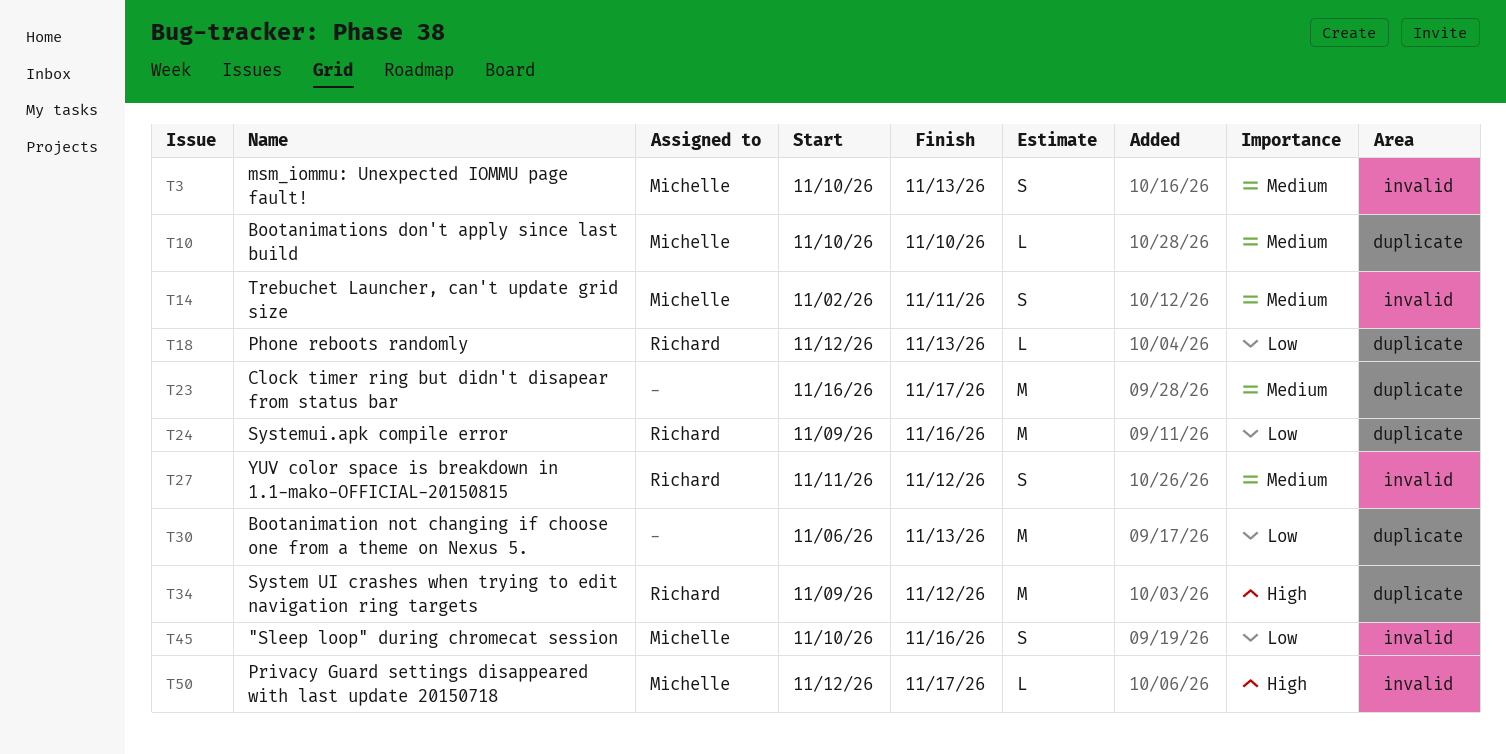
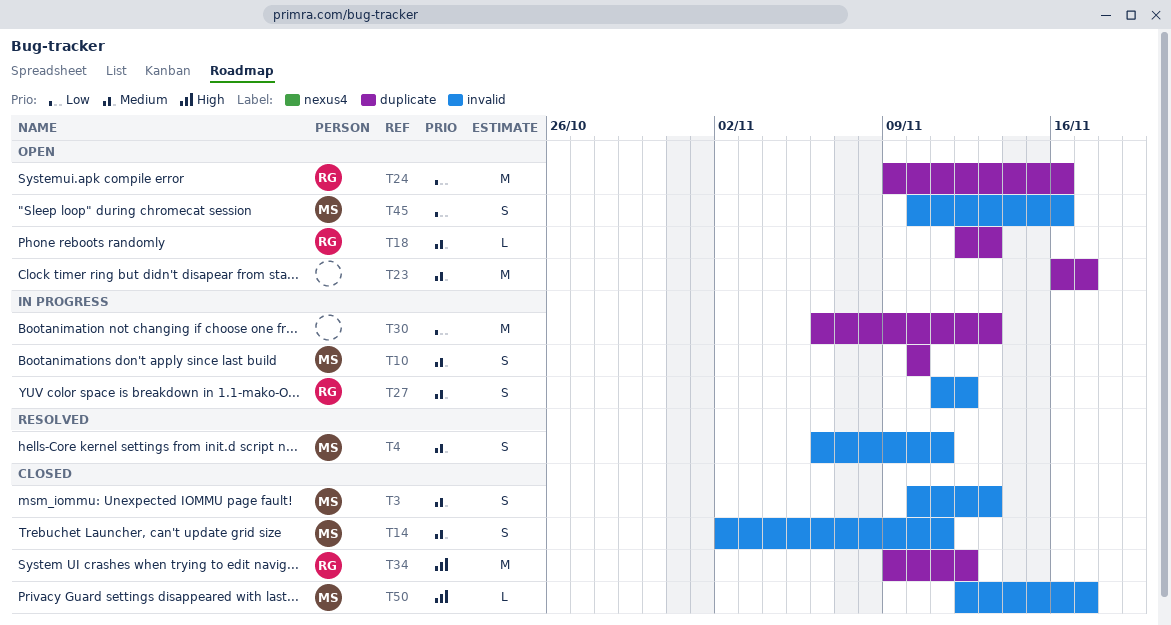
T4: none -> present
T10, estimate: L -> S
T18, priority: Low -> Medium

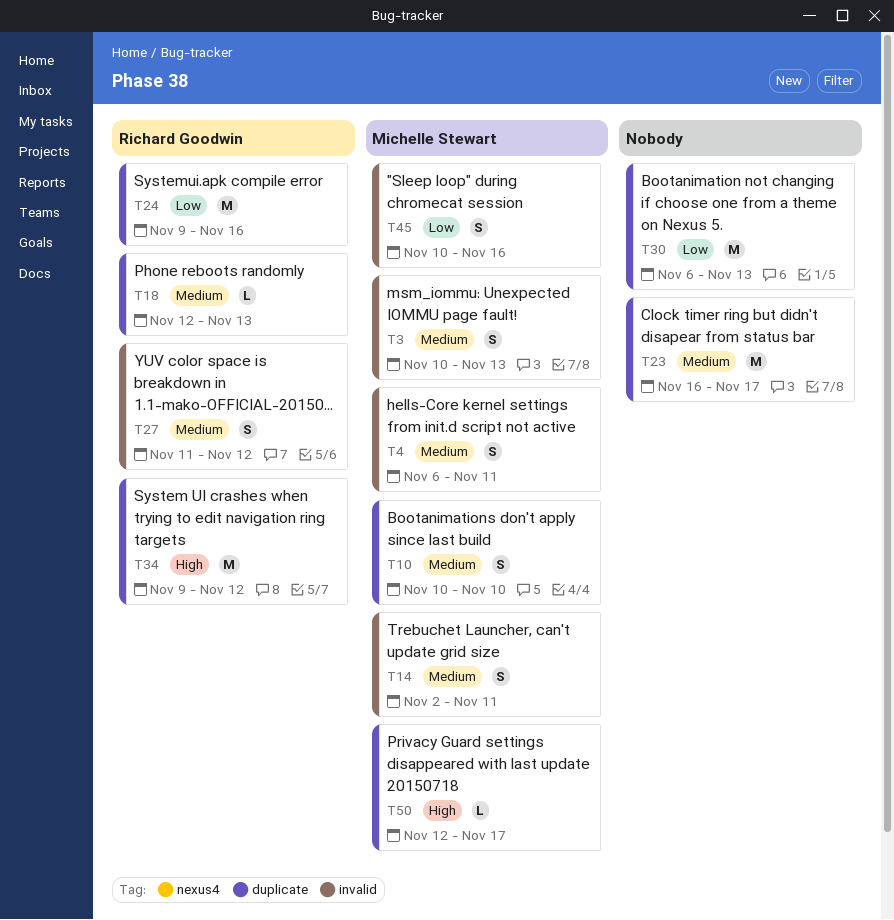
T50, label: invalid -> duplicate

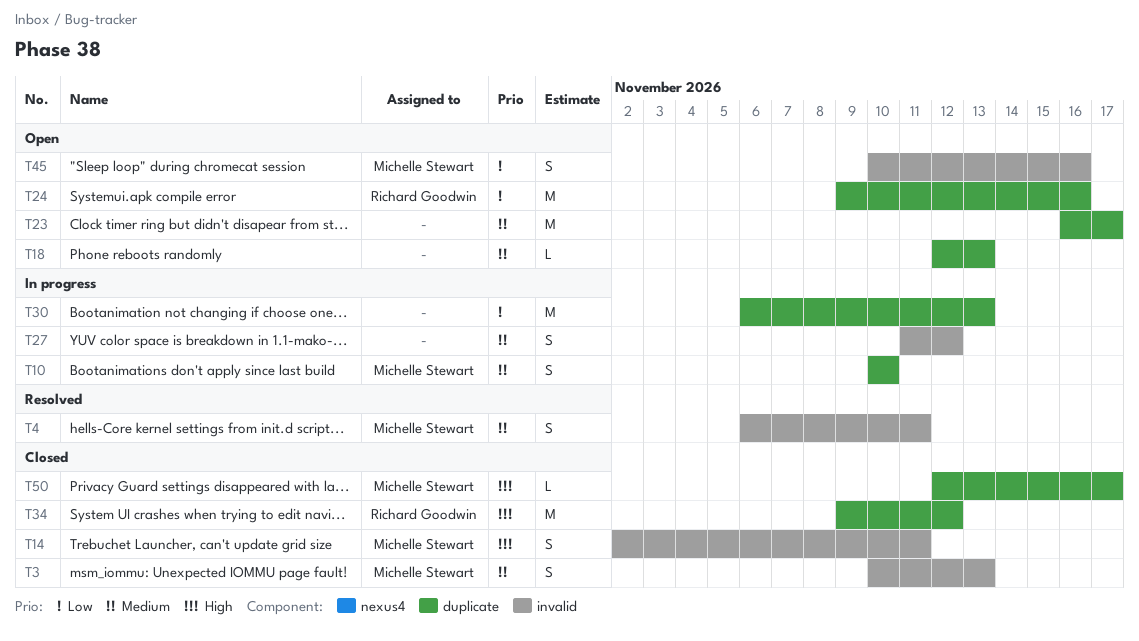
T14, priority: Medium -> High
T18, owner: Richard Goodwin -> none
T27, owner: Richard Goodwin -> none

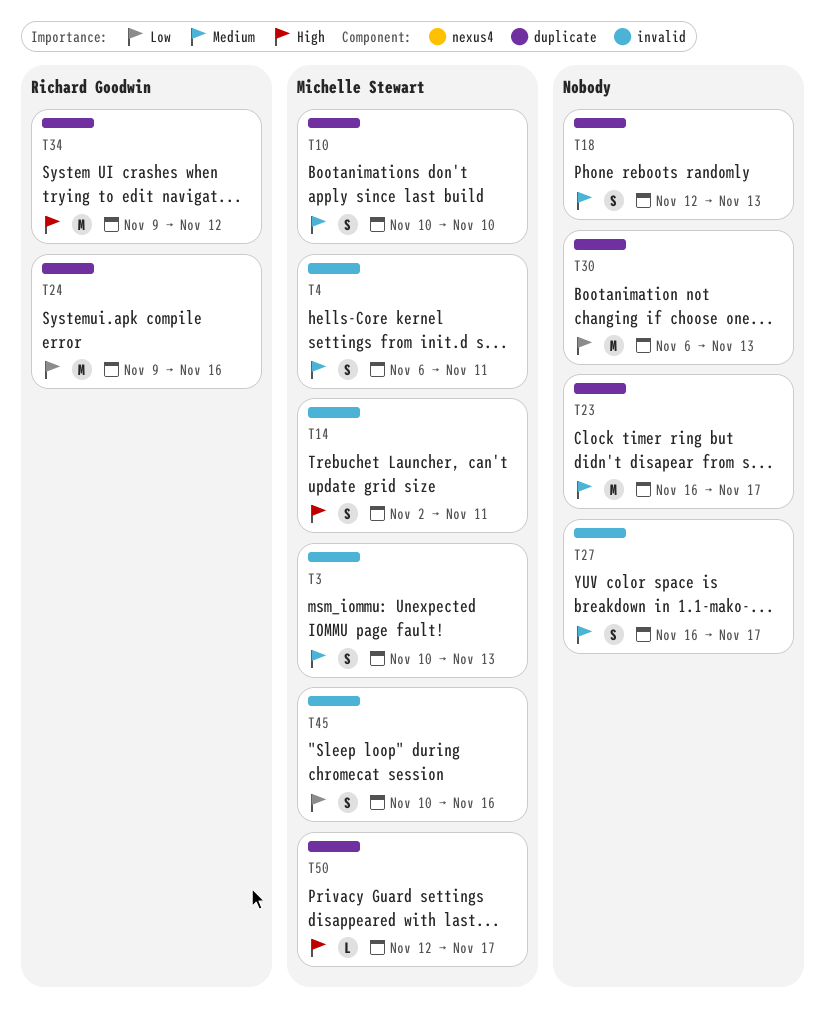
T18, estimate: L -> S
T27, start: Nov 11 -> Nov 16
T27, due: Nov 12 -> Nov 17

